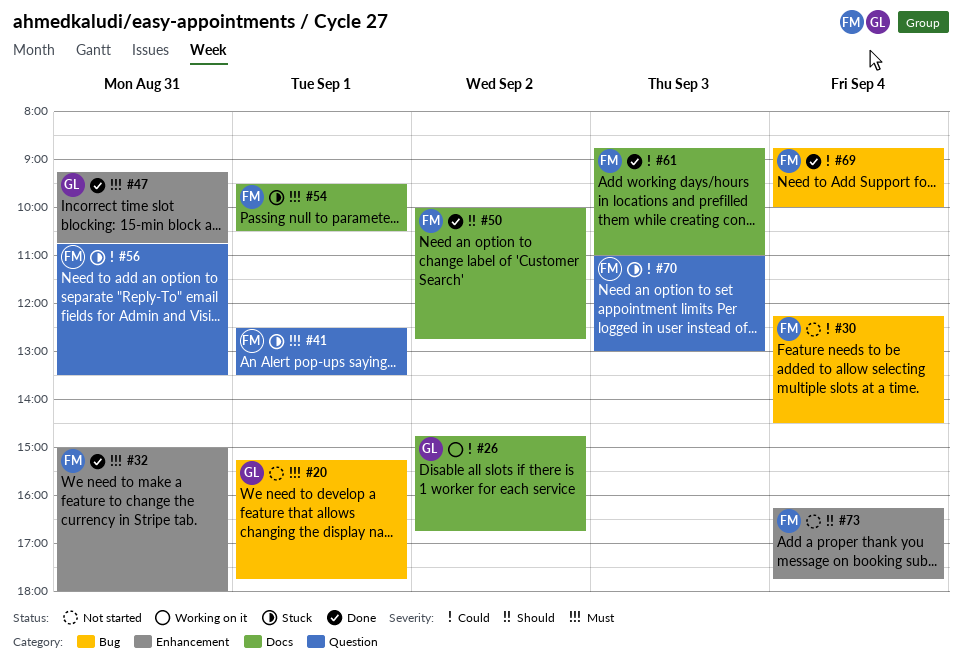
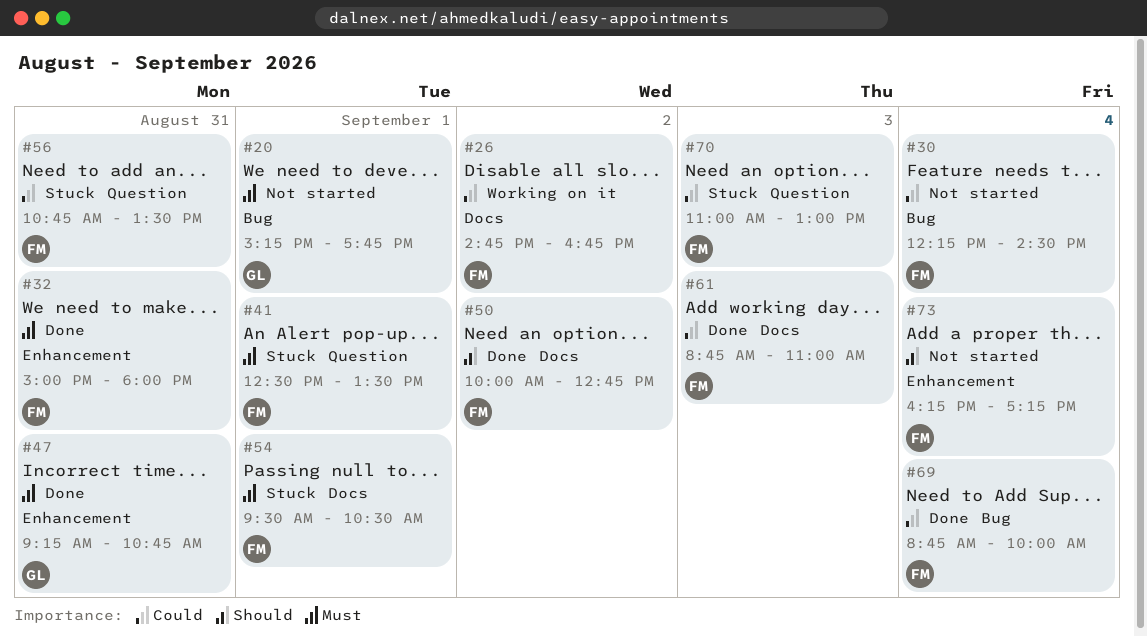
#26, owner: GL -> FM
#73, ends: 17:45 -> 17:15

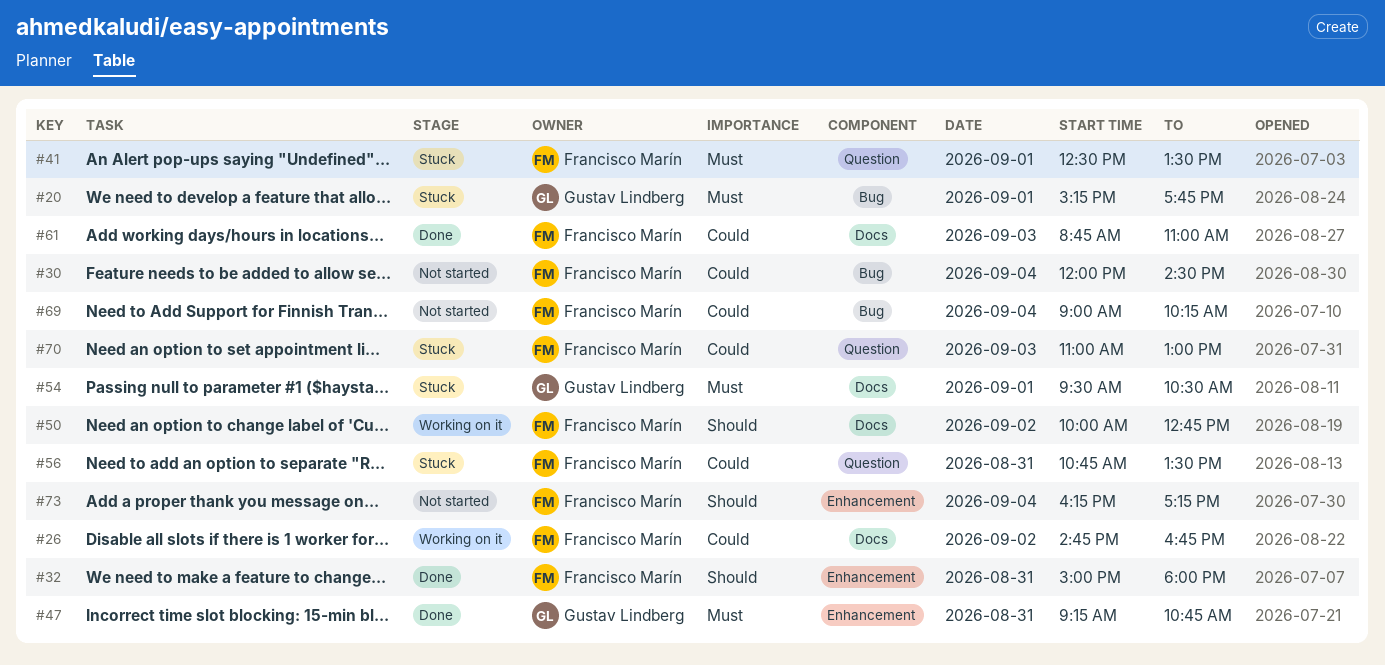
#20, status: Not started -> Stuck
#30, begins: 12:15 -> 12:00
#32, priority: Must -> Should
#50, status: Done -> Working on it
#54, owner: Francisco Marín -> Gustav Lindberg
#69, status: Done -> Not started
#69, begins: 08:45 -> 09:00
#69, ends: 10:00 -> 10:15

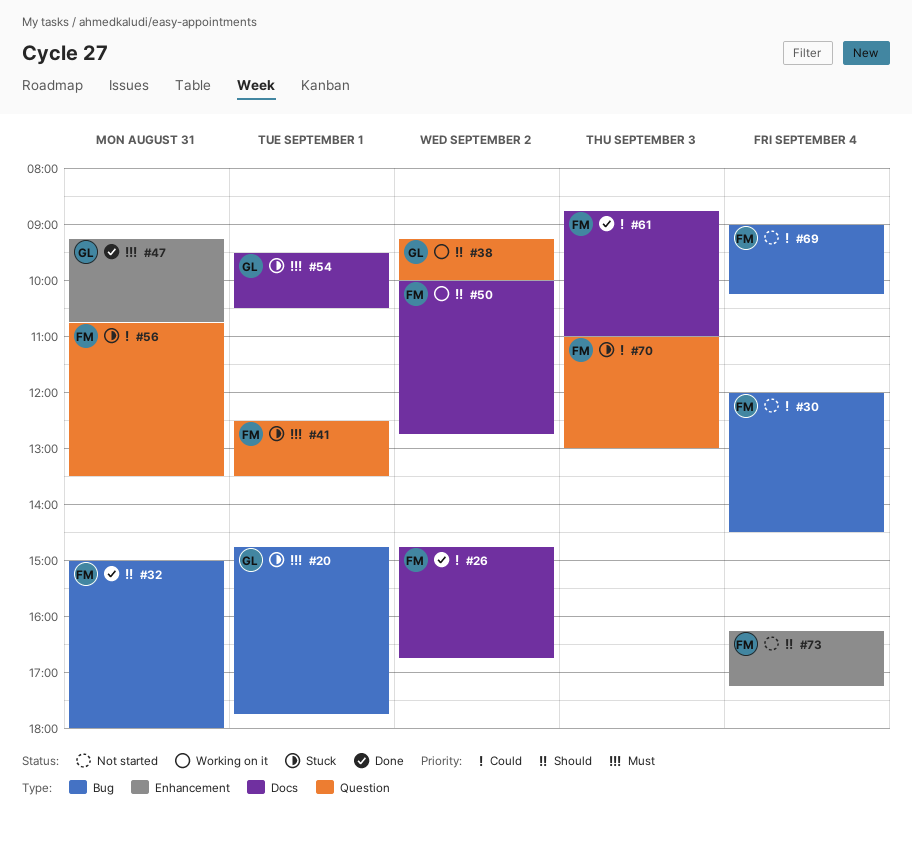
#20, begins: 15:15 -> 14:45
#26, status: Working on it -> Done
#32, label: Enhancement -> Bug
#38: none -> present

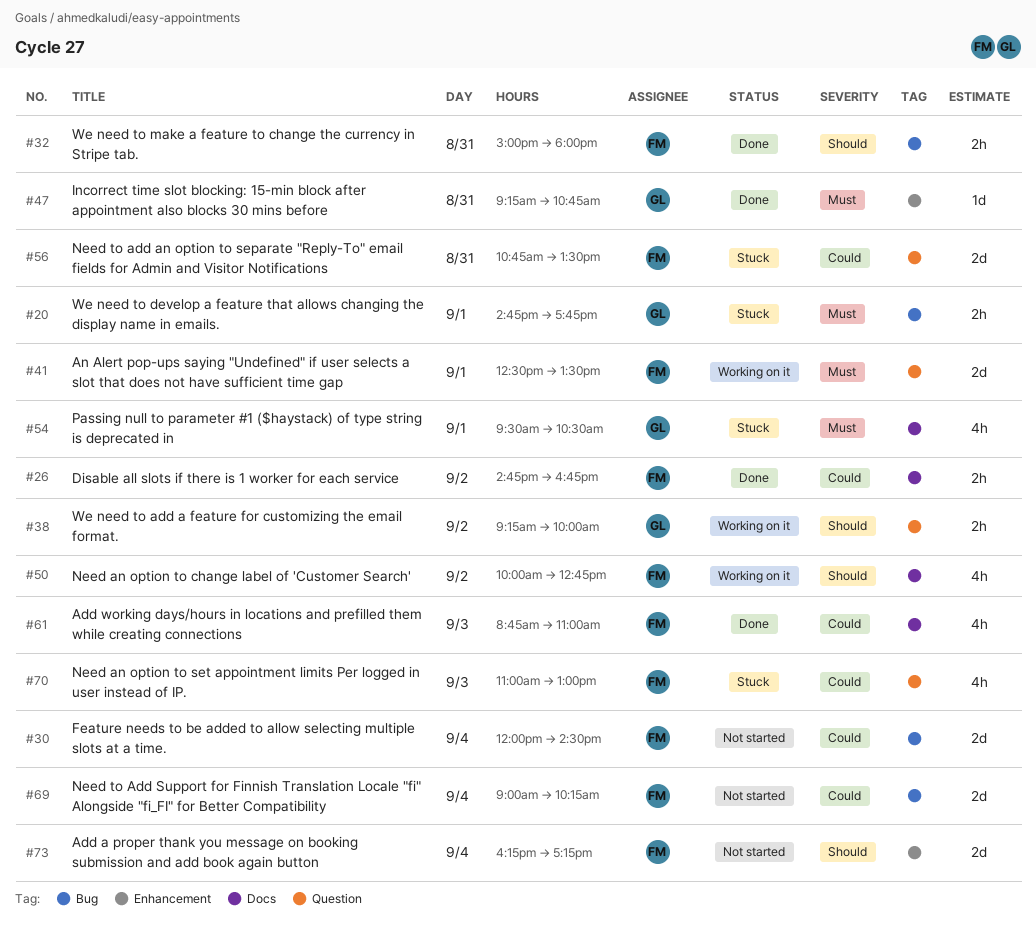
#41, status: Stuck -> Working on it

